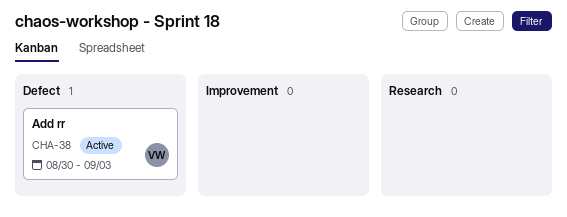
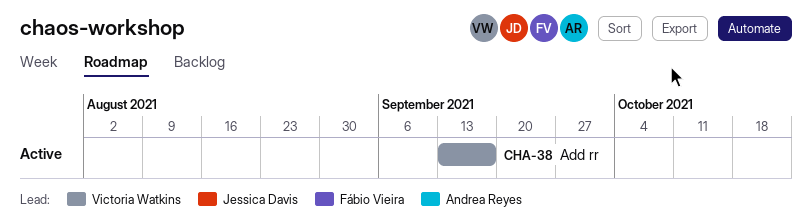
CHA-38, start: Aug 30 -> Sep 13
CHA-38, due: Sep 3 -> Sep 17

